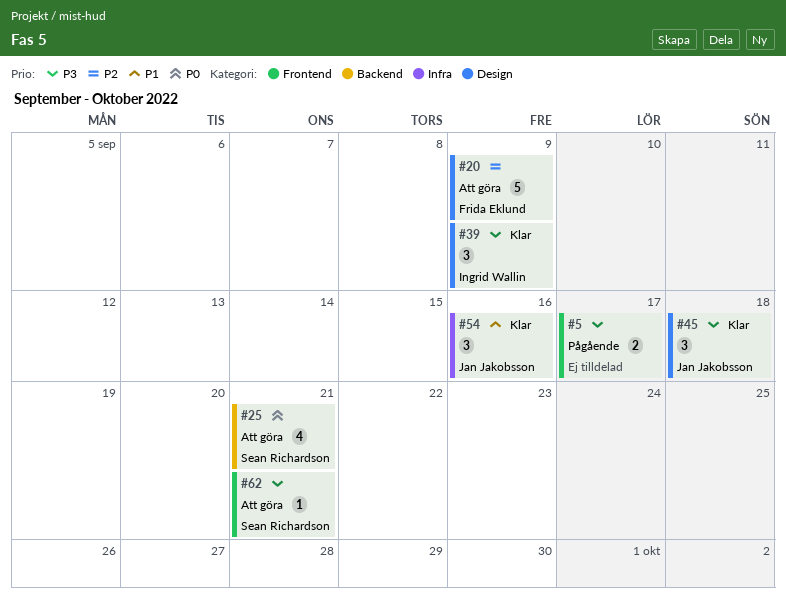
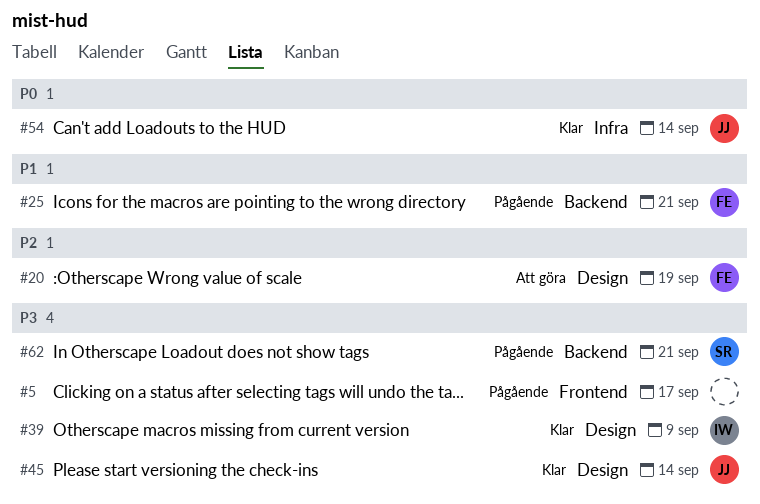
#20, due: Sep 9 -> Sep 19
#25, status: Att göra -> Pågående
#25, owner: Sean Richardson -> Frida Eklund
#25, priority: P0 -> P1
#45, due: Sep 18 -> Sep 14
#54, priority: P1 -> P0
#54, due: Sep 16 -> Sep 14
#62, status: Att göra -> Pågående
#62, label: Frontend -> Backend

